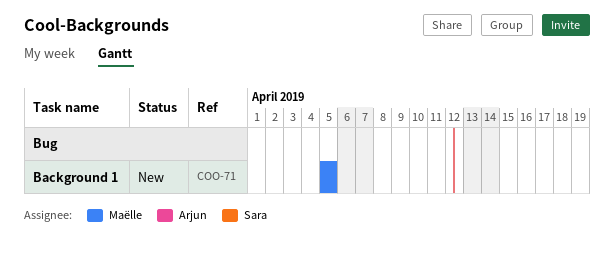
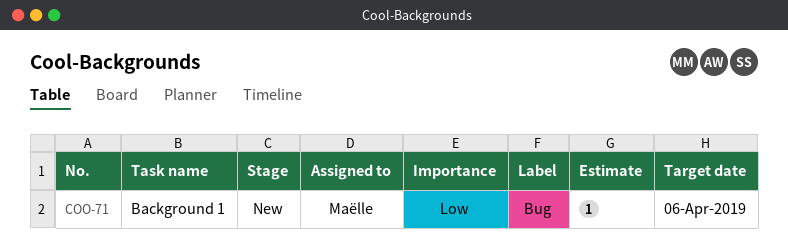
COO-71, due: Apr 5 -> Apr 6

